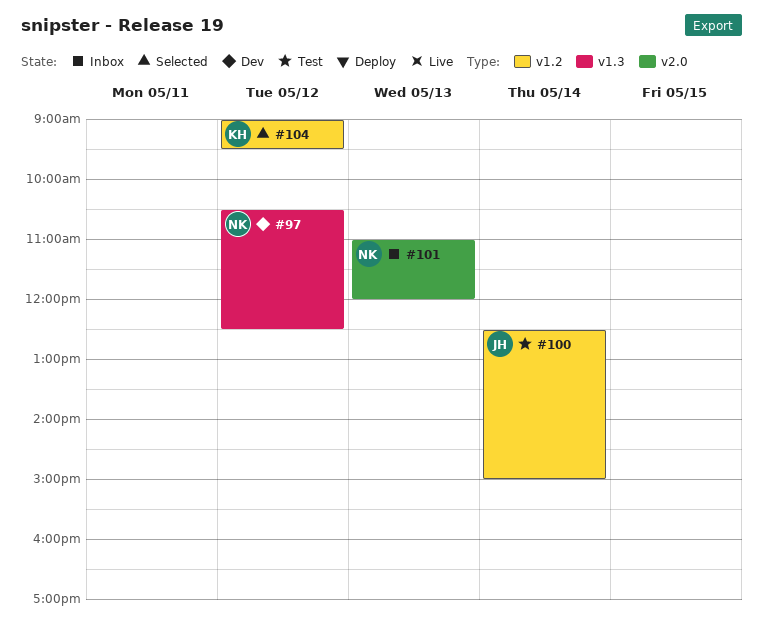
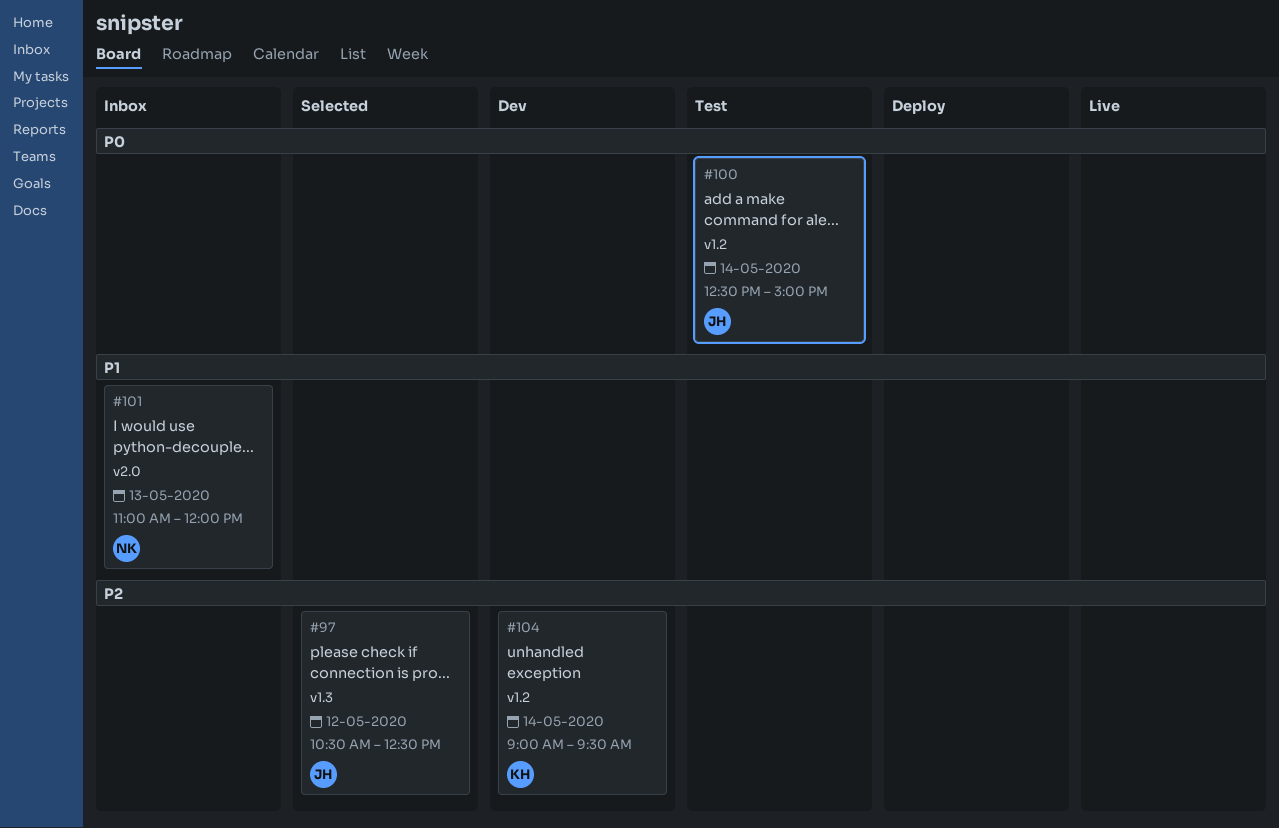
#97, status: Dev -> Selected
#97, owner: NK -> JH
#104, status: Selected -> Dev
#104, day: May 12 -> May 14

